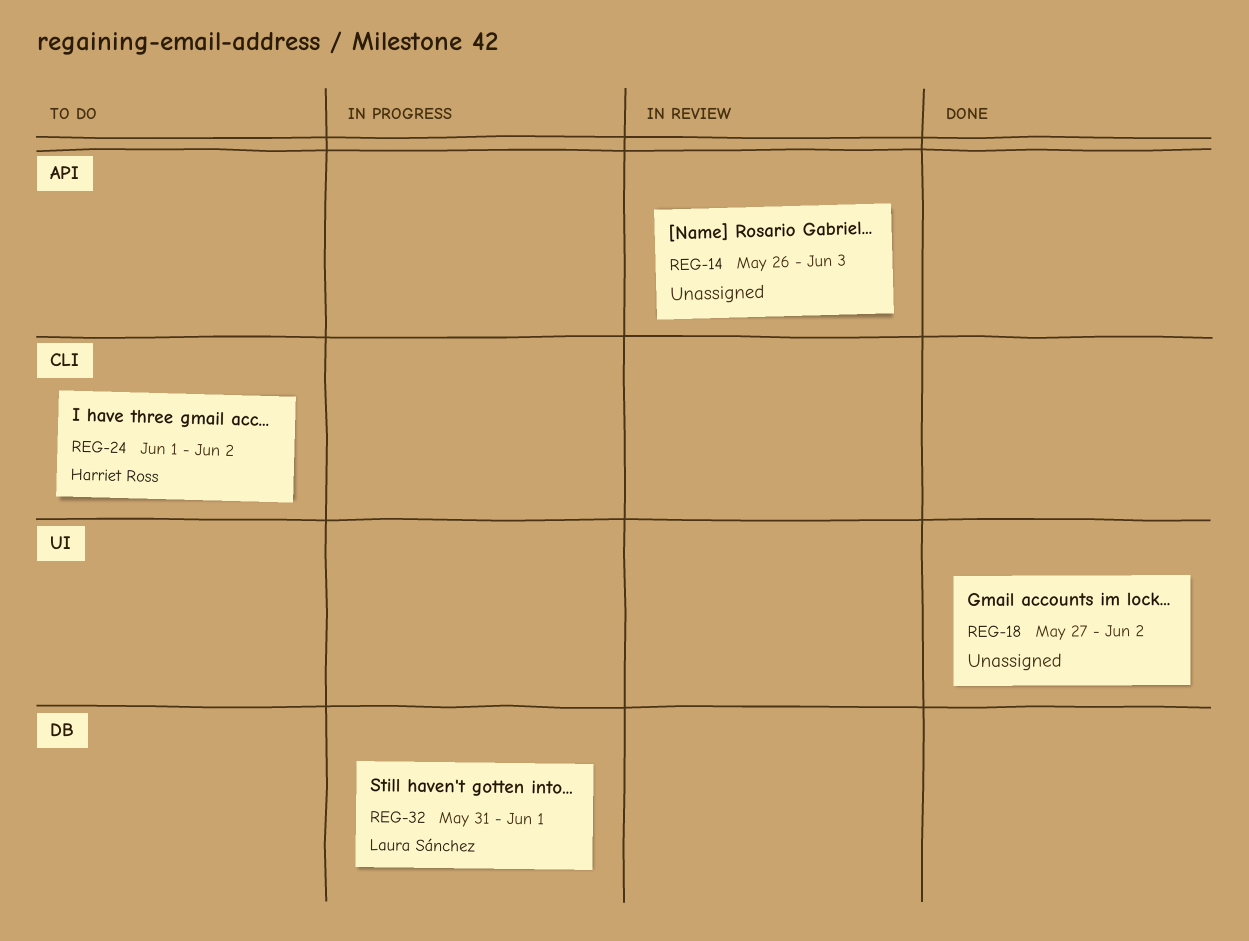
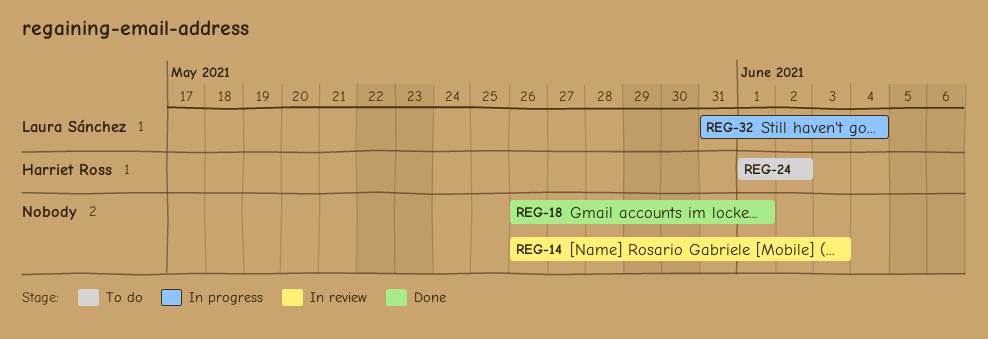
REG-18, start: May 27 -> May 26
REG-18, due: Jun 2 -> Jun 1
REG-32, due: Jun 1 -> Jun 4

